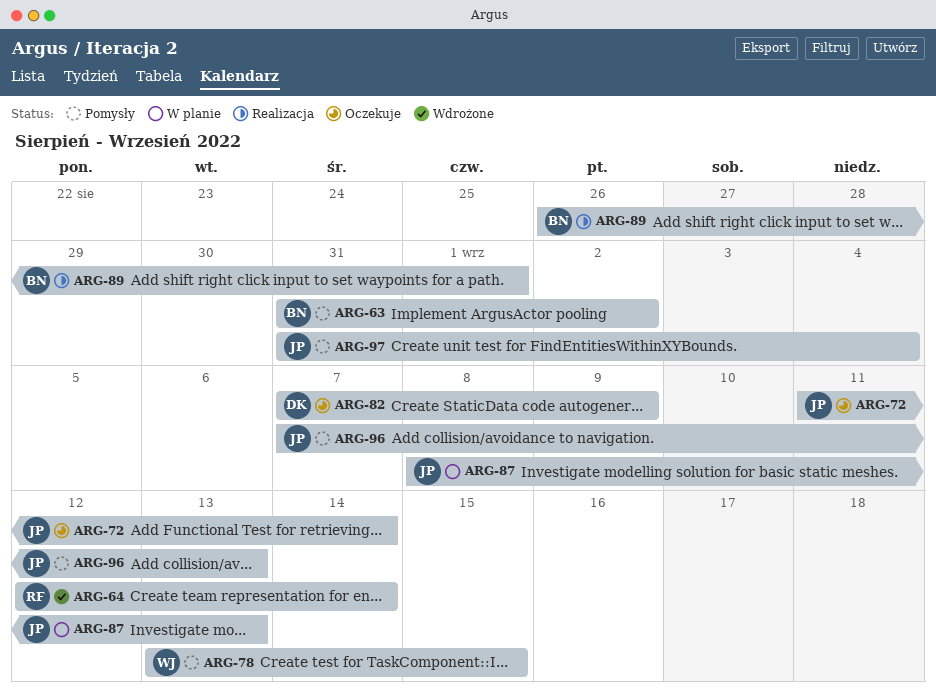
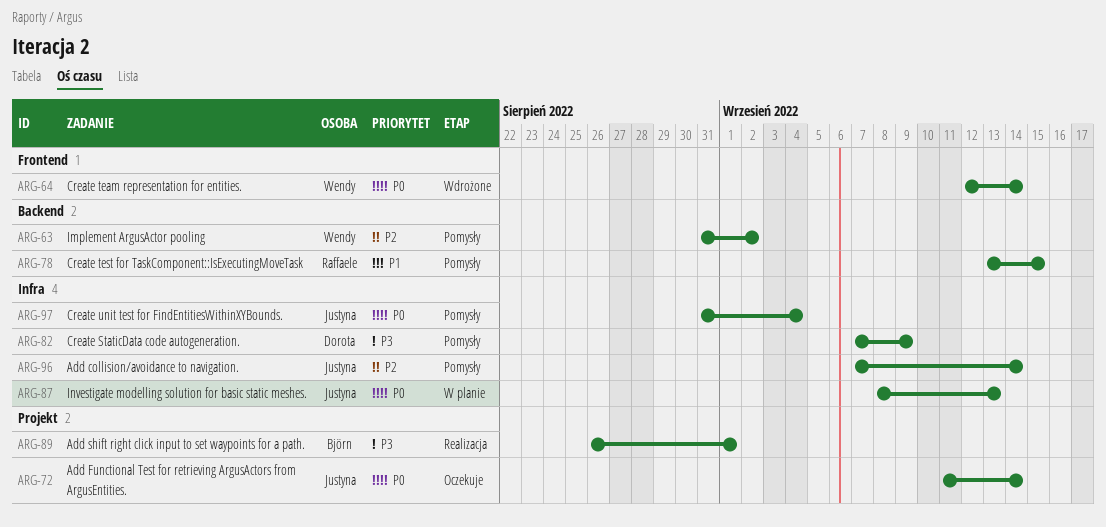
ARG-63, owner: Björn -> Wendy
ARG-64, owner: Raffaele -> Wendy
ARG-78, owner: Wendy -> Raffaele
ARG-82, status: Oczekuje -> Pomysły
ARG-96, due: Sep 13 -> Sep 14

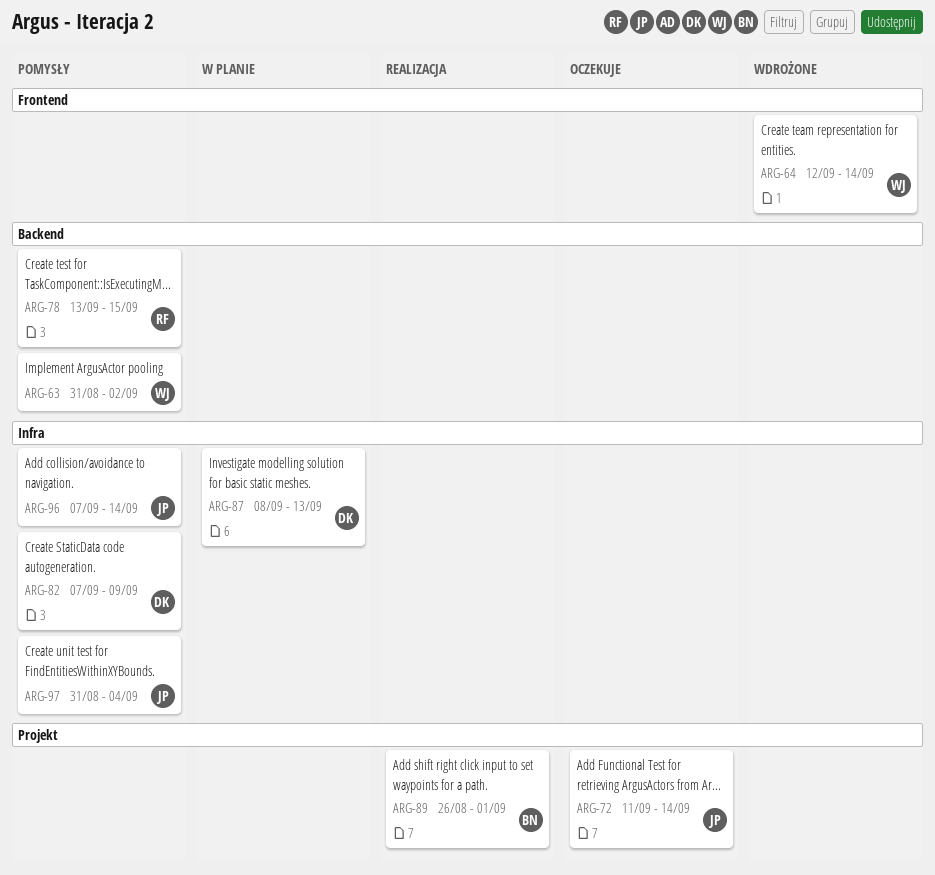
ARG-87, owner: Justyna -> Dorota

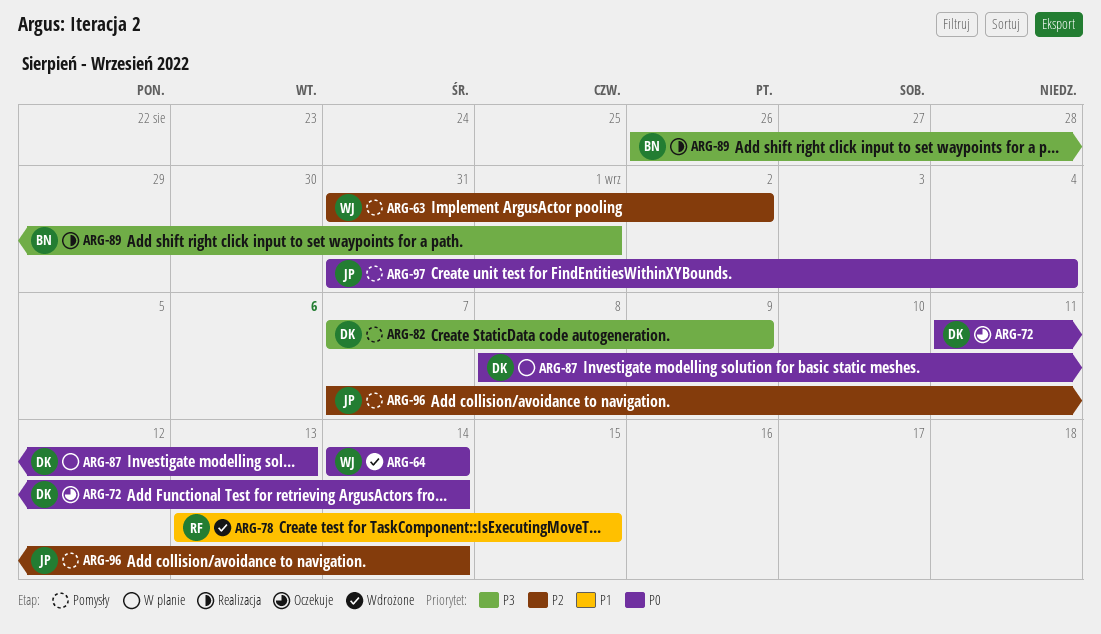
ARG-64, start: Sep 12 -> Sep 14
ARG-72, owner: JP -> DK
ARG-78, status: Pomysły -> Wdrożone

